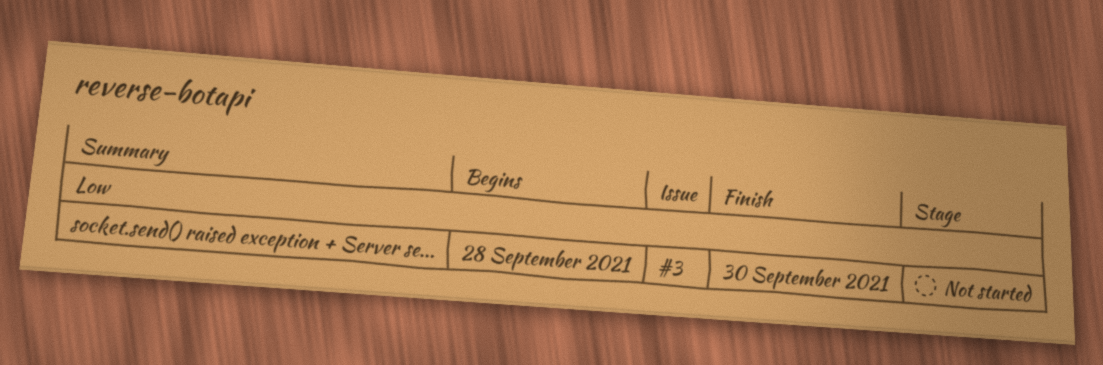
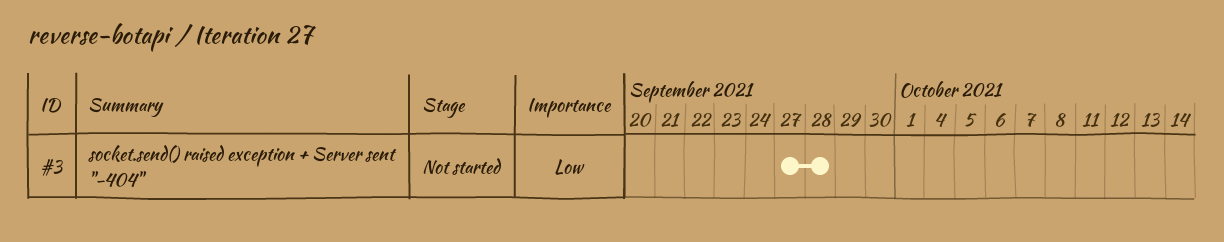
#3, start: Sep 28 -> Sep 27
#3, due: Sep 30 -> Sep 28

